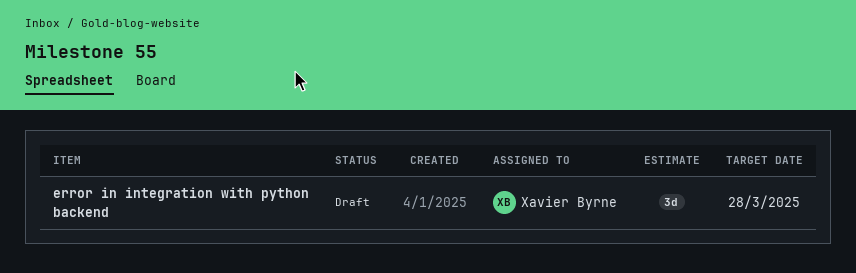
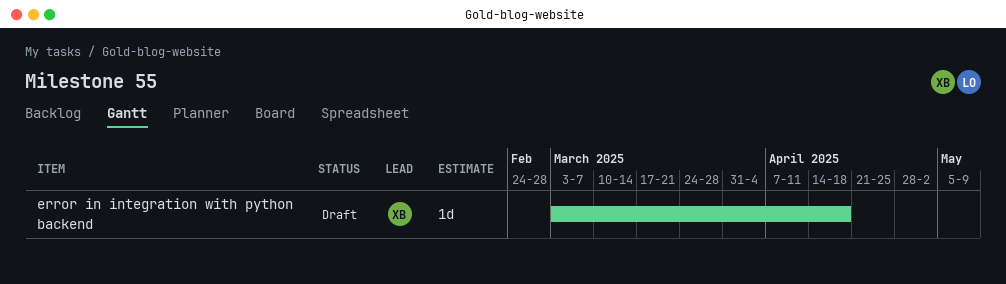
error in integration with python backend, estimate: 3d -> 1d
error in integration with python backend, due: Mar 28 -> Apr 18

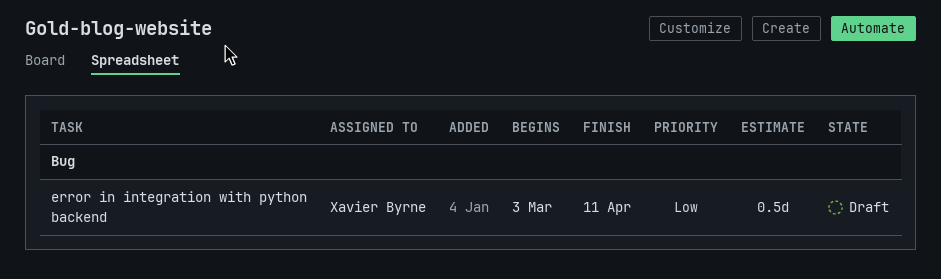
error in integration with python backend, estimate: 1d -> 0.5d
error in integration with python backend, due: Apr 18 -> Apr 11

